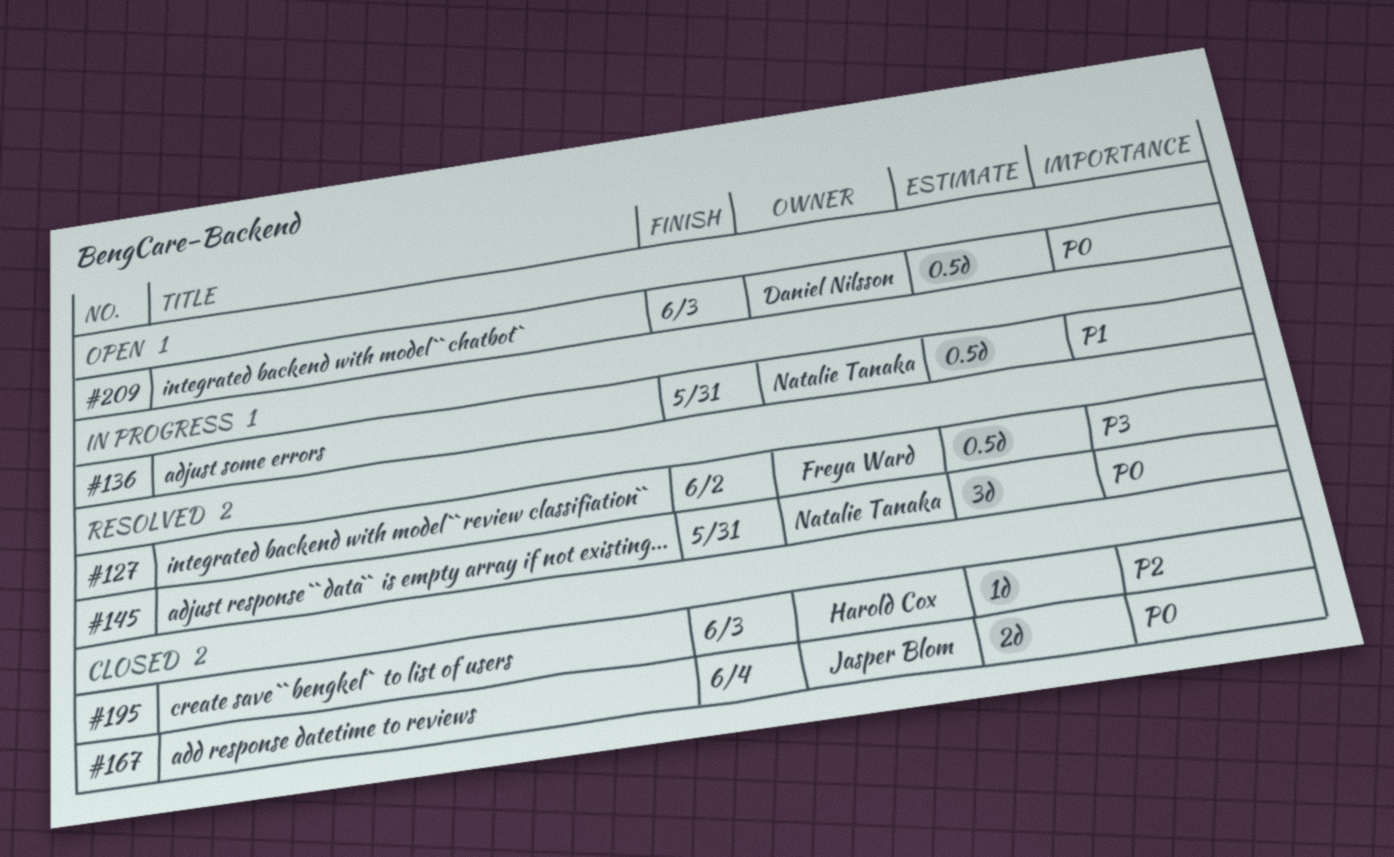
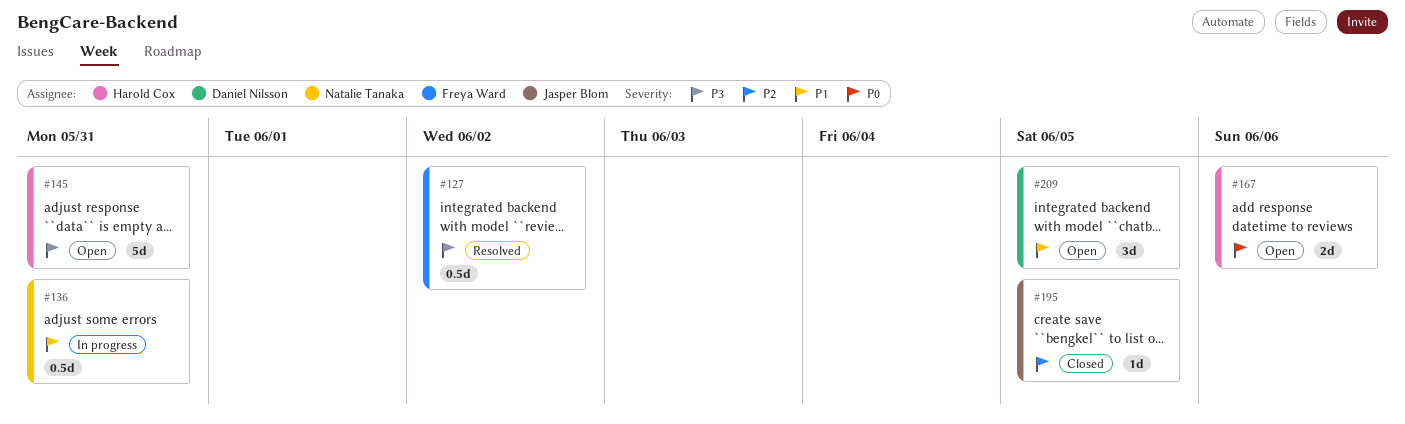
#145, status: Resolved -> Open
#145, owner: Natalie Tanaka -> Harold Cox
#145, priority: P0 -> P3
#145, estimate: 3d -> 5d
#167, status: Closed -> Open
#167, owner: Jasper Blom -> Harold Cox
#167, due: Jun 4 -> Jun 6
#195, owner: Harold Cox -> Jasper Blom
#195, due: Jun 3 -> Jun 5
#209, priority: P0 -> P1
#209, estimate: 0.5d -> 3d
#209, due: Jun 3 -> Jun 5

